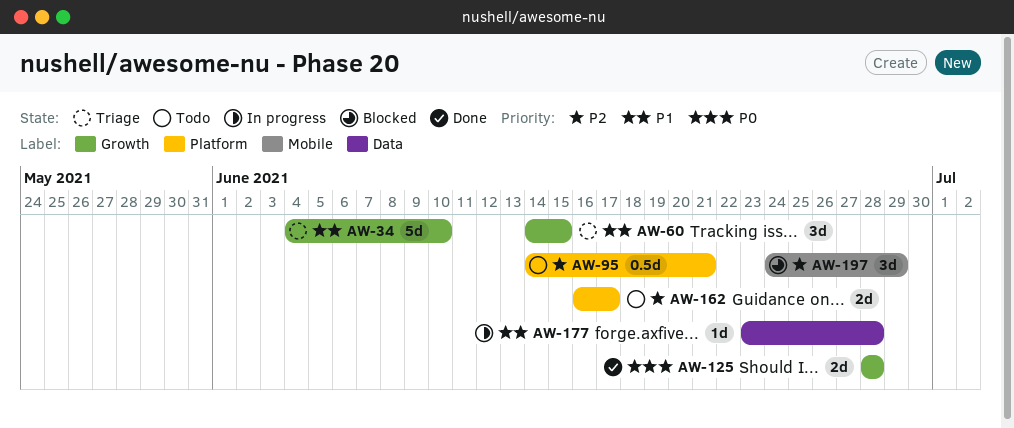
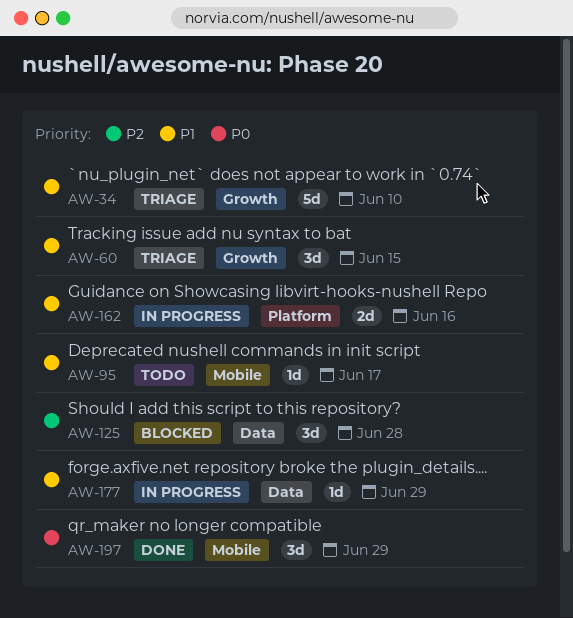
AW-95, priority: P2 -> P1
AW-95, label: Platform -> Mobile
AW-95, estimate: 0.5d -> 1d
AW-95, due: Jun 21 -> Jun 17
AW-125, status: Done -> Blocked
AW-125, priority: P0 -> P2
AW-125, label: Growth -> Data
AW-125, estimate: 2d -> 3d
AW-162, status: Todo -> In progress
AW-162, priority: P2 -> P1
AW-162, due: Jun 17 -> Jun 16
AW-177, due: Jun 28 -> Jun 29
AW-197, status: Blocked -> Done
AW-197, priority: P2 -> P0

